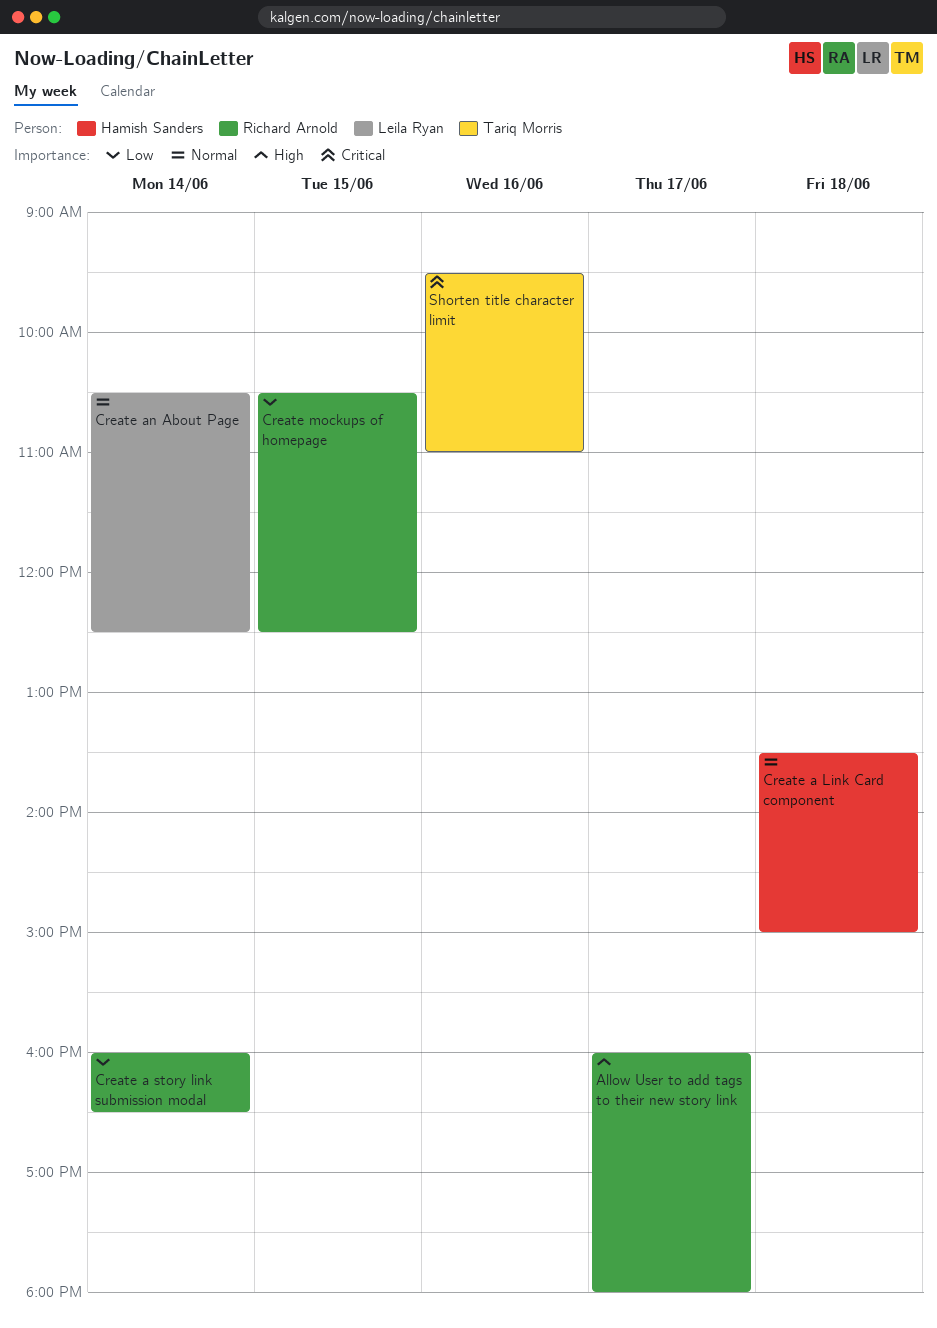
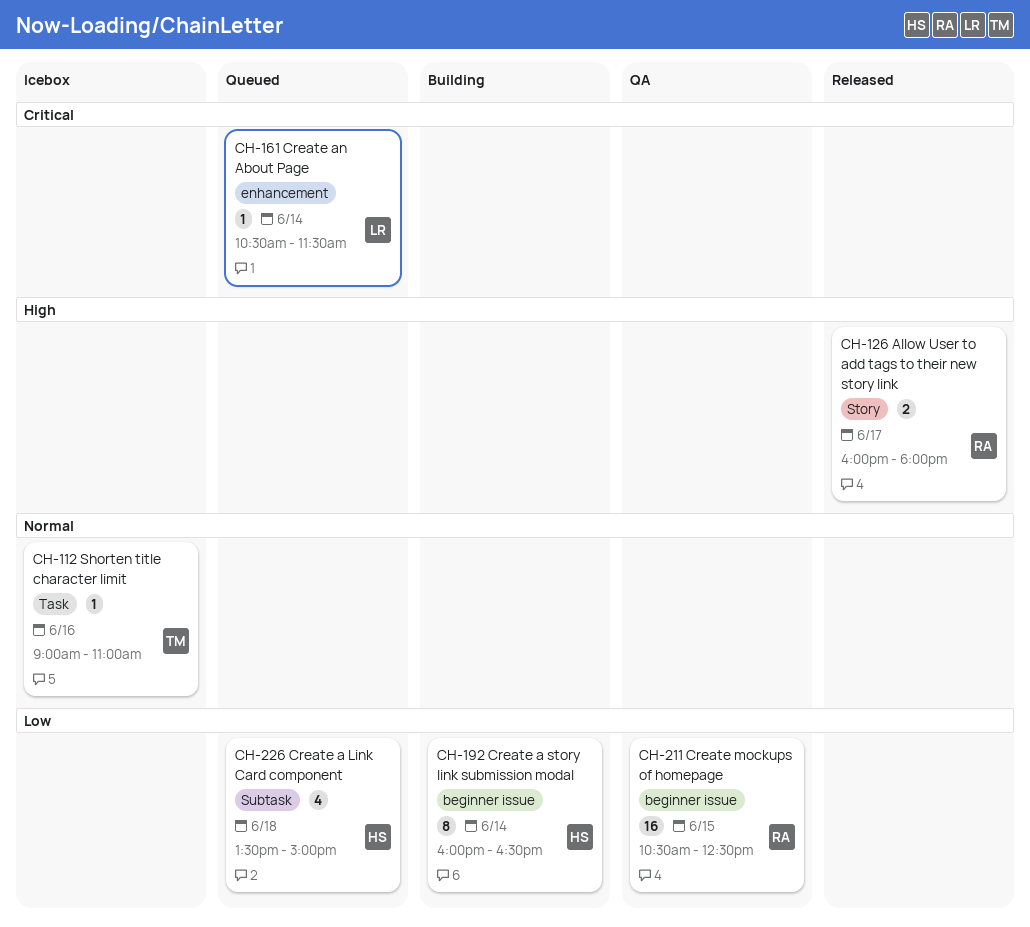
Create a Link Card component, priority: Normal -> Low
Create a story link submission modal, owner: Richard Arnold -> Hamish Sanders
Create an About Page, priority: Normal -> Critical
Create an About Page, ends: 12:30 -> 11:30
Shorten title character limit, priority: Critical -> Normal
Shorten title character limit, begins: 09:30 -> 09:00

